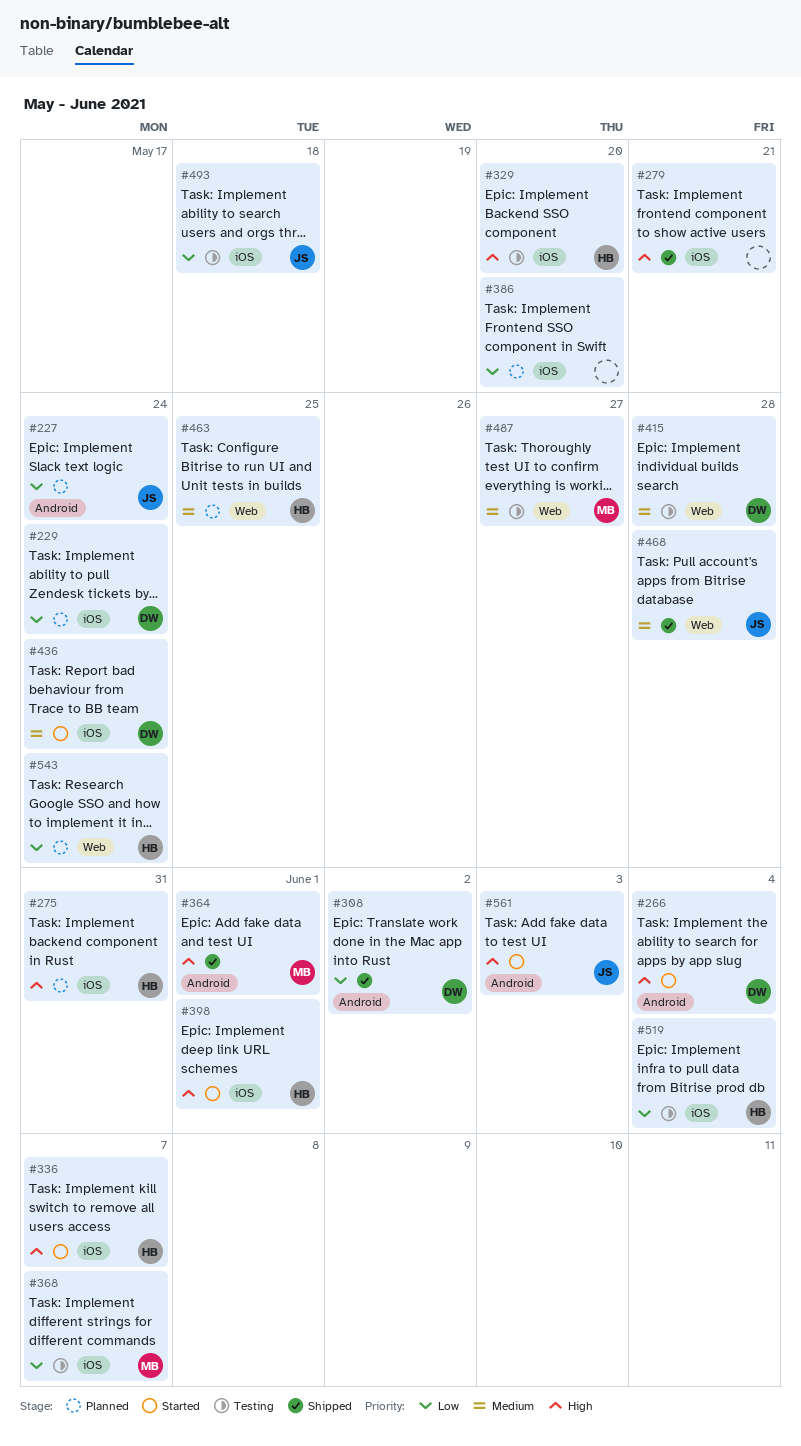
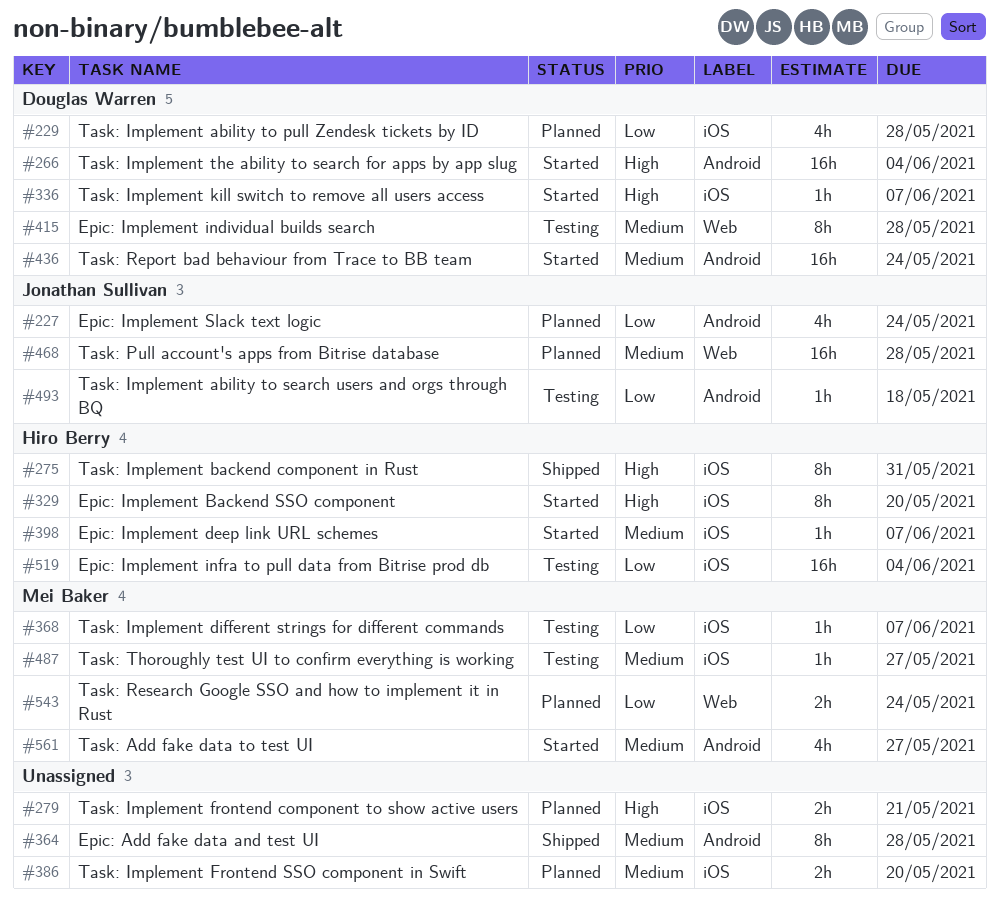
#229, due: May 24 -> May 28
#275, status: Planned -> Shipped
#279, status: Shipped -> Planned
#308: present -> none
#329, status: Testing -> Started
#336, owner: Hiro Berry -> Douglas Warren
#364, owner: Mei Baker -> none
#364, priority: High -> Medium
#364, due: Jun 1 -> May 28
#386, priority: Low -> Medium
#398, priority: High -> Medium
#398, due: Jun 1 -> Jun 7
#436, label: iOS -> Android
#463: present -> none
#468, status: Shipped -> Planned
#487, label: Web -> iOS
#493, label: iOS -> Android
#543, owner: Hiro Berry -> Mei Baker
#561, owner: Jonathan Sullivan -> Mei Baker
#561, priority: High -> Medium
#561, due: Jun 3 -> May 27

